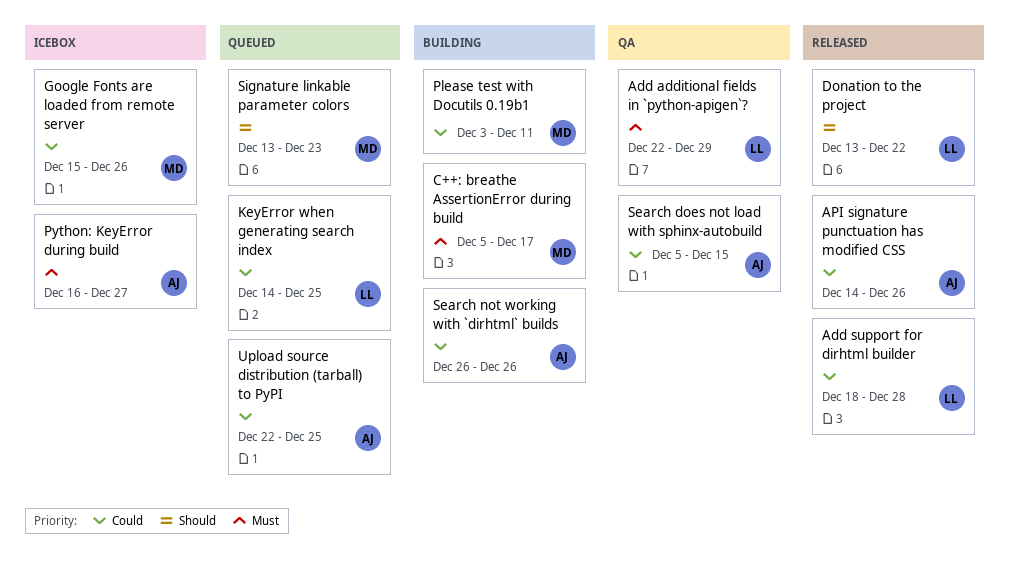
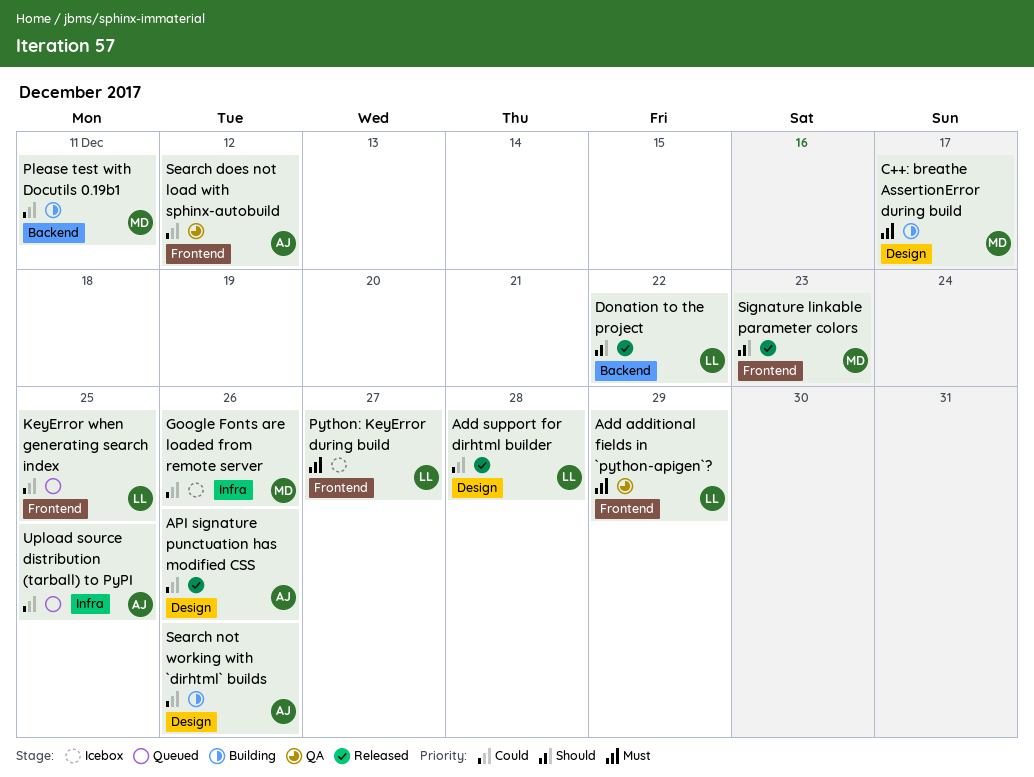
Python: KeyError during build, owner: AJ -> LL
Search does not load with sphinx-autobuild, due: Dec 15 -> Dec 12
Signature linkable parameter colors, status: Queued -> Released

